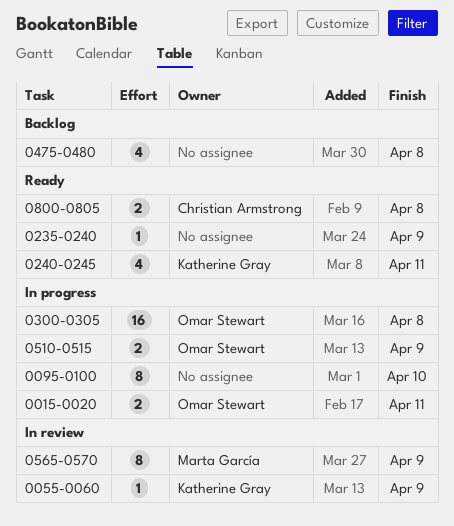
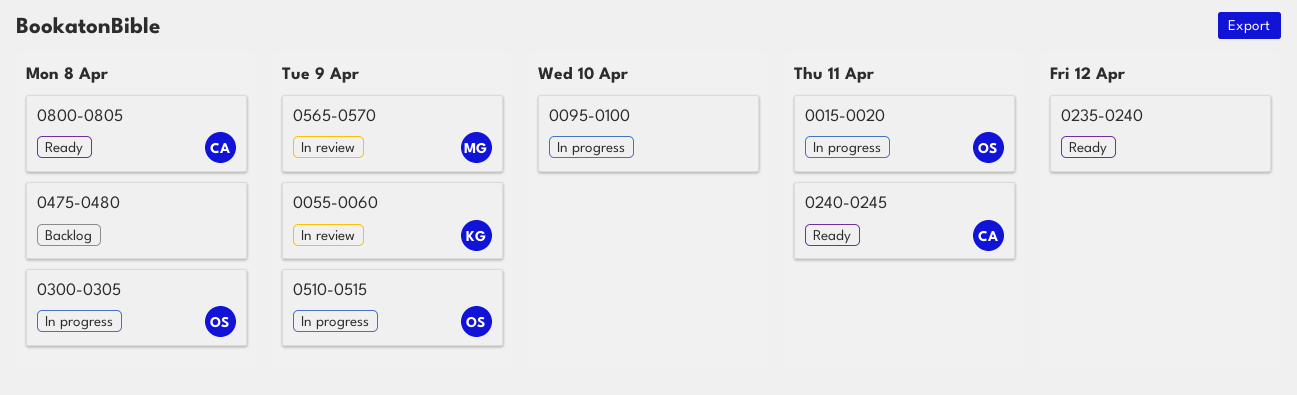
0235-0240, due: Apr 9 -> Apr 12
0240-0245, owner: Katherine Gray -> Christian Armstrong

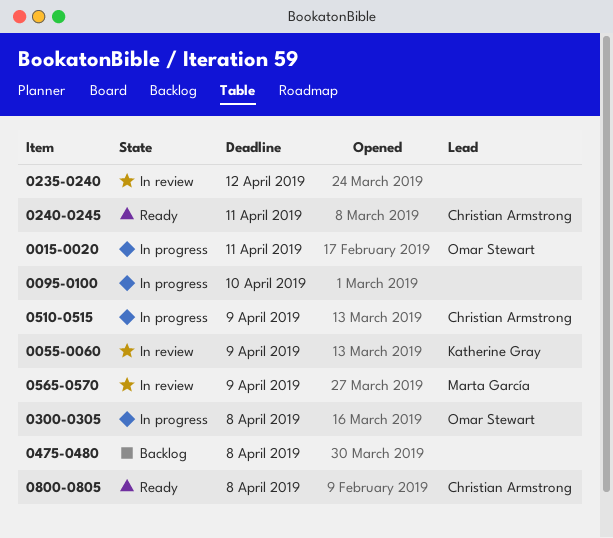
0235-0240, status: Ready -> In review
0510-0515, owner: Omar Stewart -> Christian Armstrong

